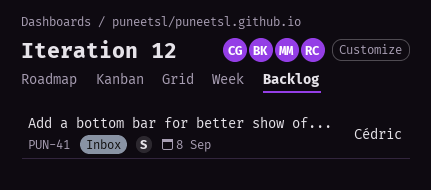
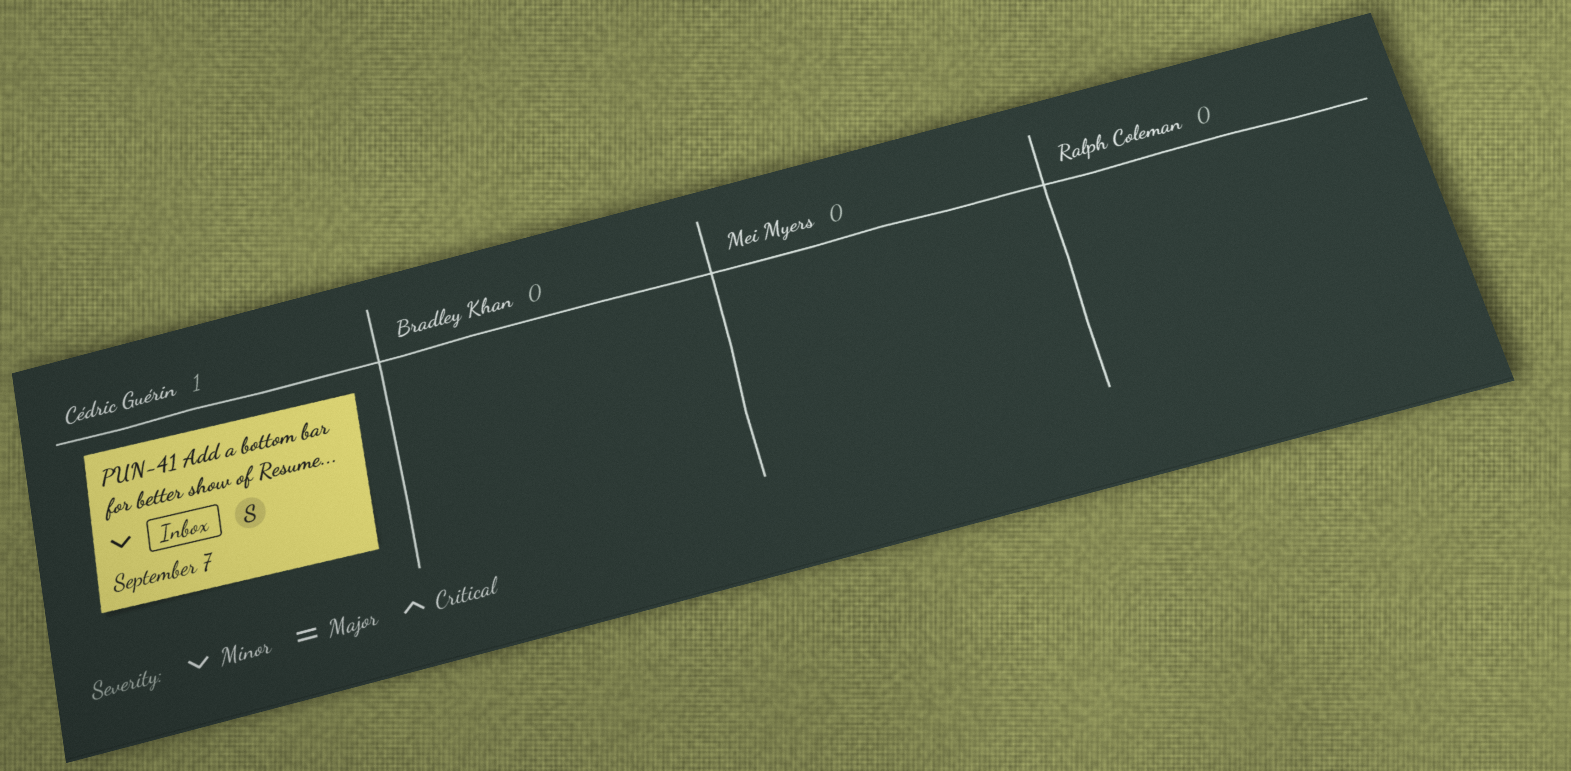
PUN-41, due: Sep 8 -> Sep 7

